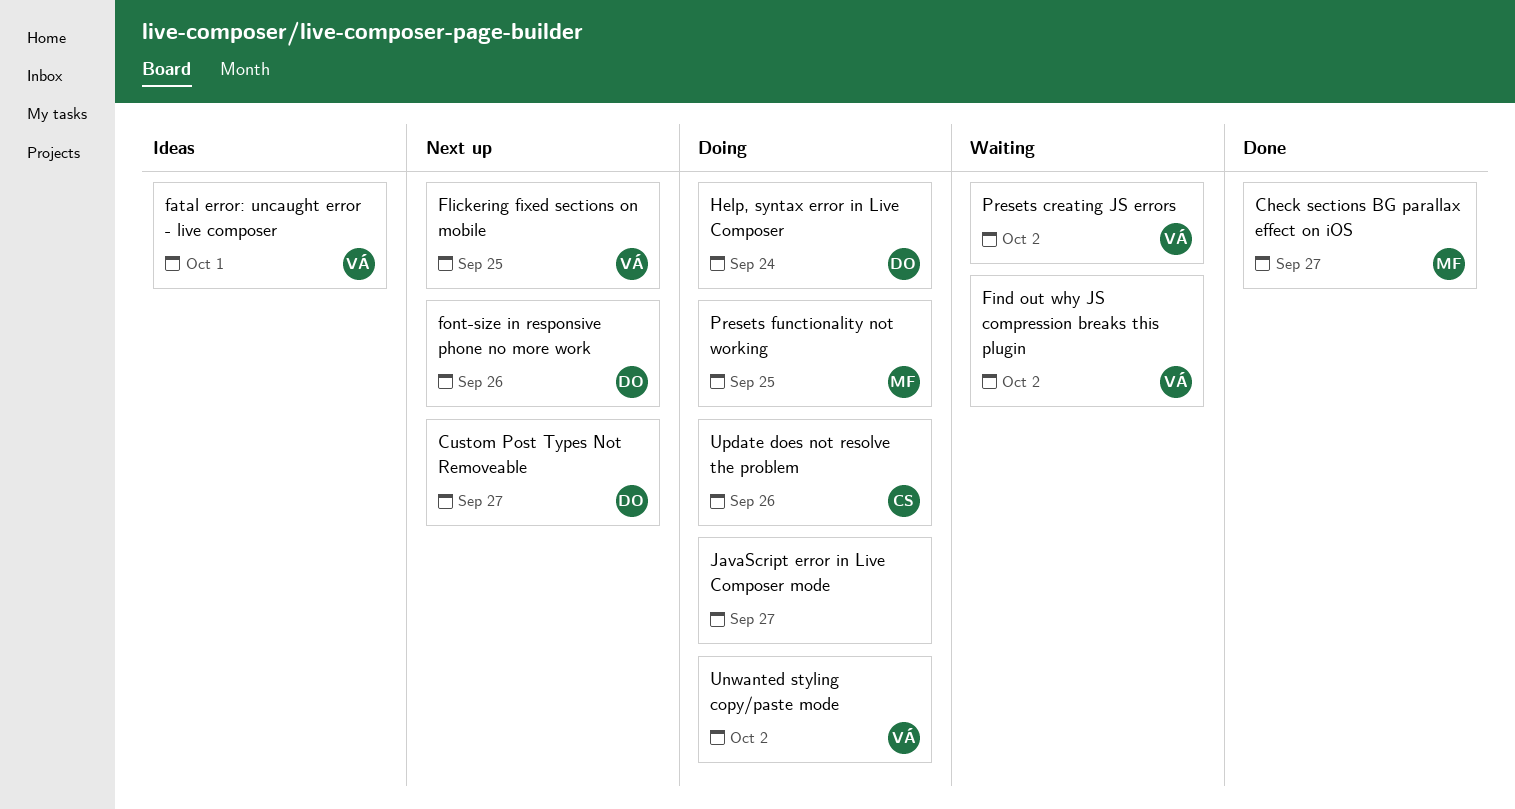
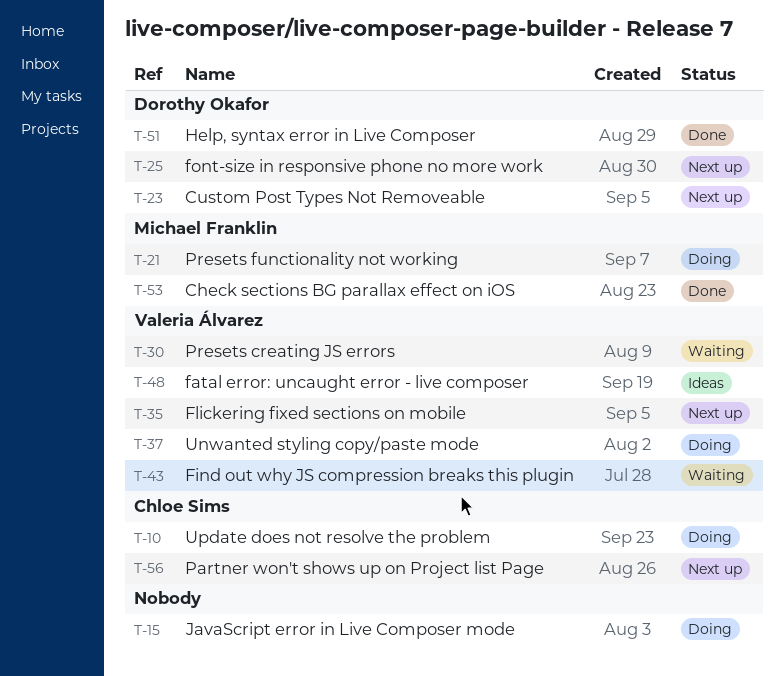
Help, syntax error in Live Composer, status: Doing -> Done
Partner won't shows up on Project list Page: none -> present

